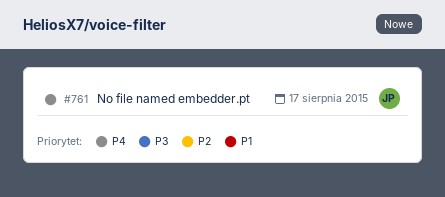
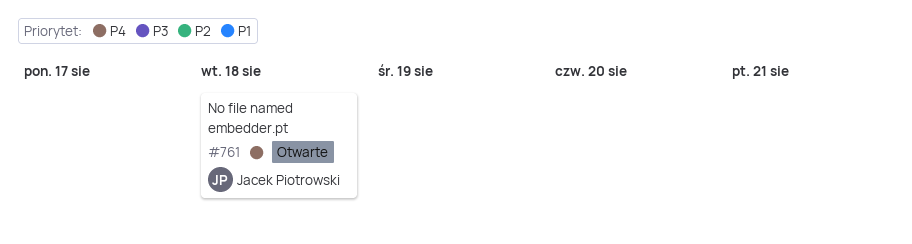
#761, due: Aug 17 -> Aug 18

